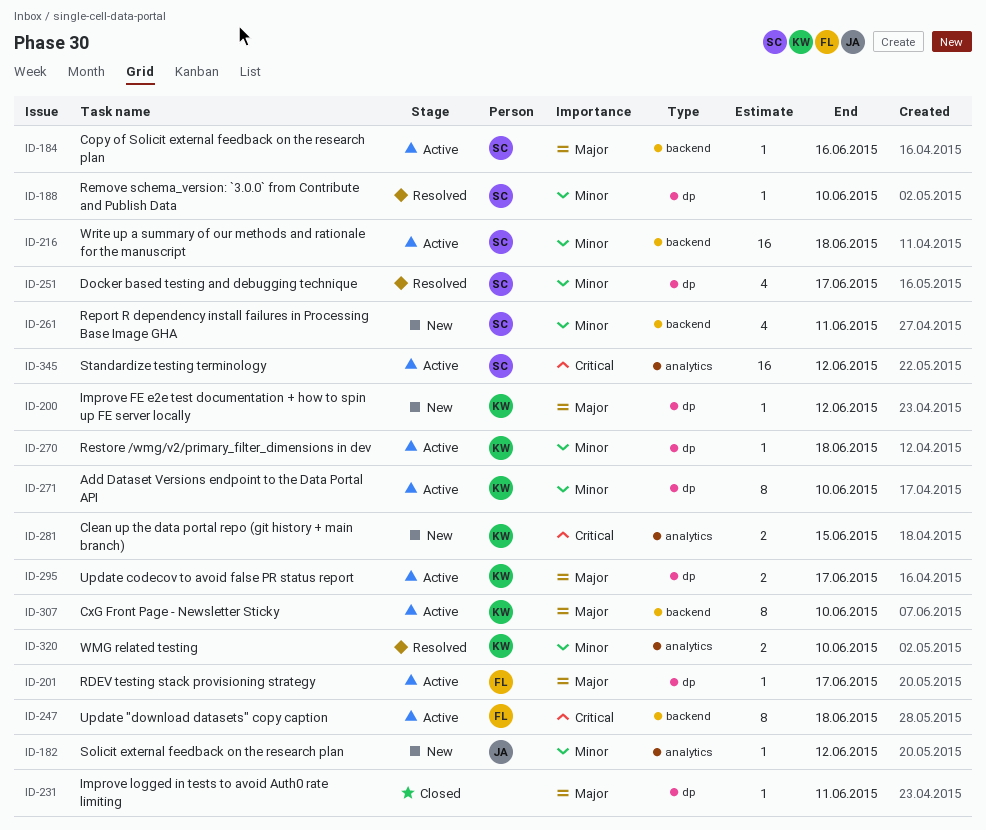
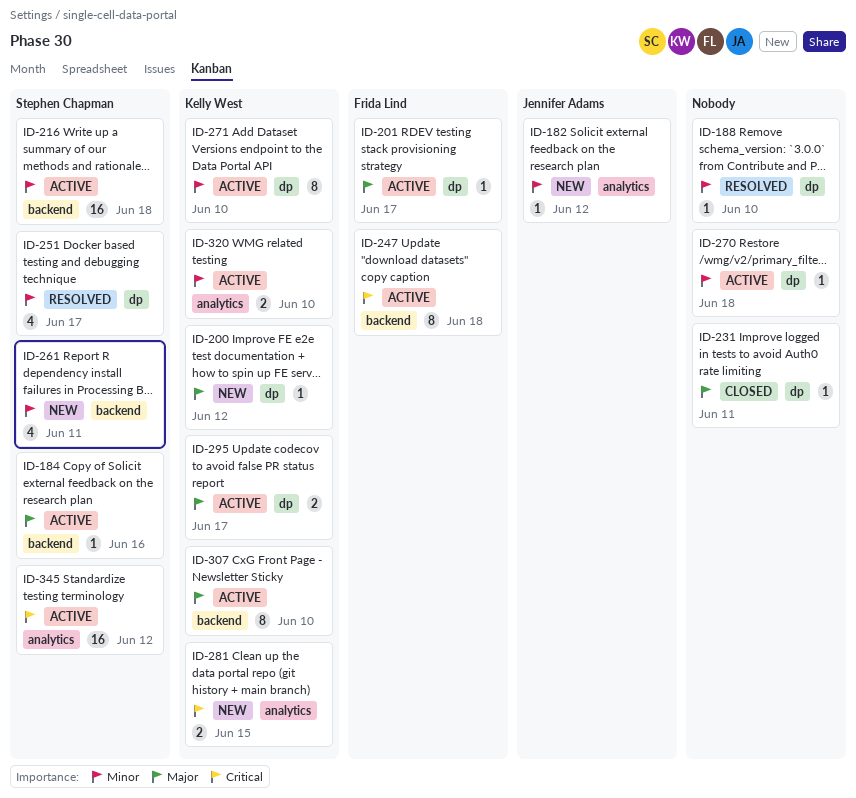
ID-188, owner: Stephen Chapman -> none
ID-270, owner: Kelly West -> none
ID-320, status: Resolved -> Active

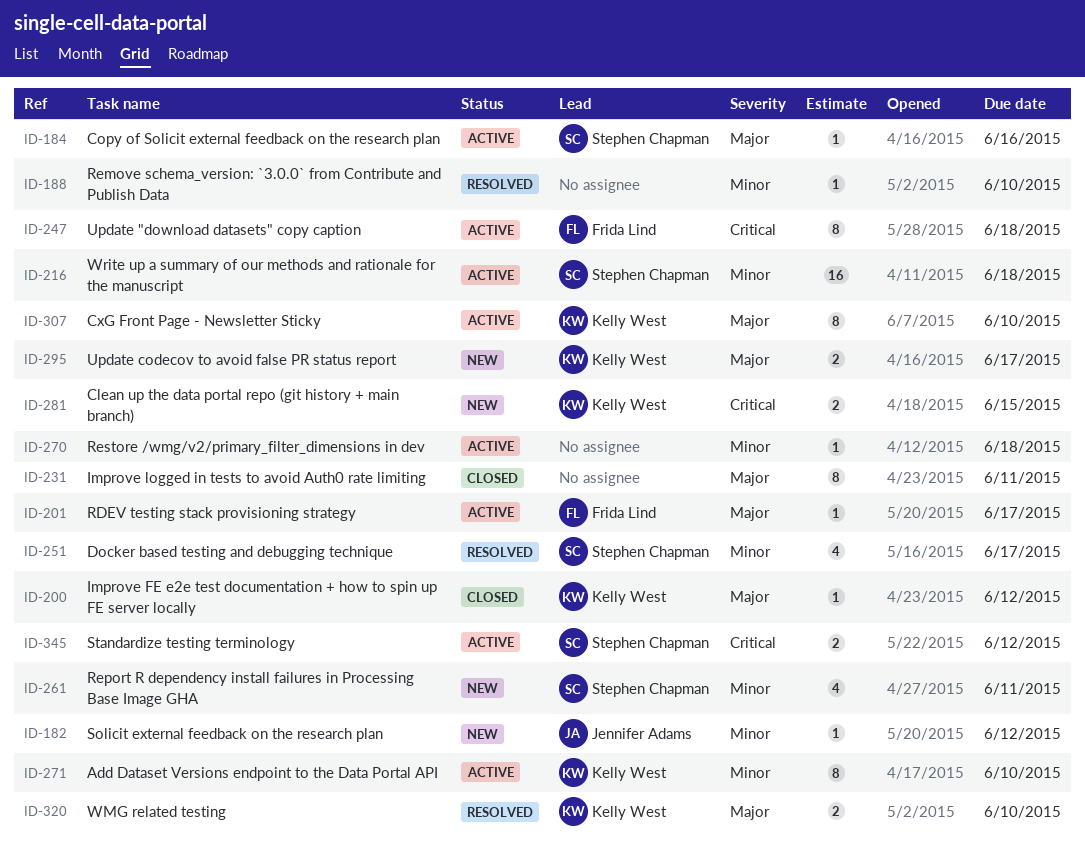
ID-200, status: New -> Closed
ID-231, estimate: 1 -> 8
ID-295, status: Active -> New
ID-320, status: Active -> Resolved
ID-320, priority: Minor -> Major
ID-345, estimate: 16 -> 2

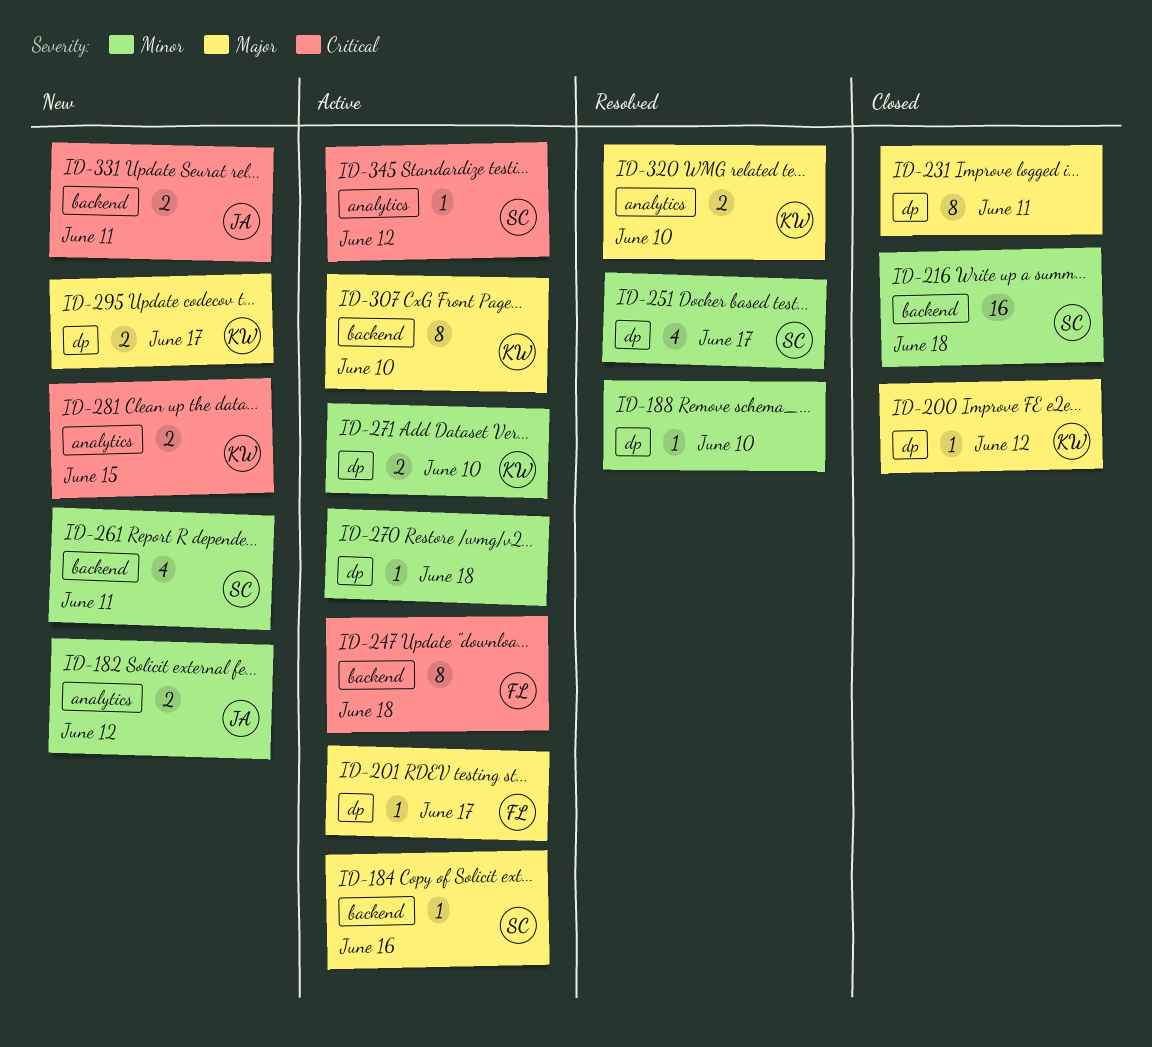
ID-182, estimate: 1 -> 2
ID-216, status: Active -> Closed
ID-271, estimate: 8 -> 2
ID-331: none -> present
ID-345, estimate: 2 -> 1

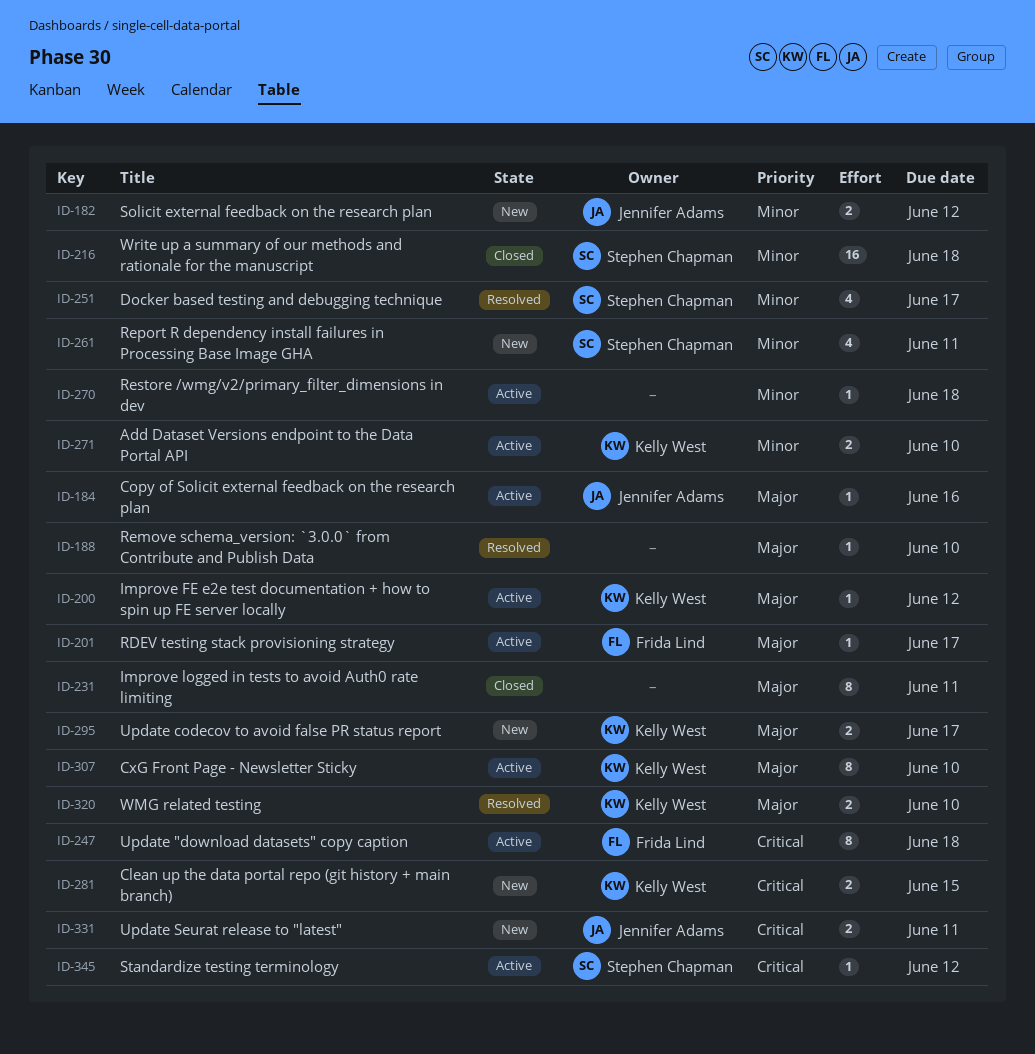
ID-184, owner: Stephen Chapman -> Jennifer Adams
ID-188, priority: Minor -> Major
ID-200, status: Closed -> Active

